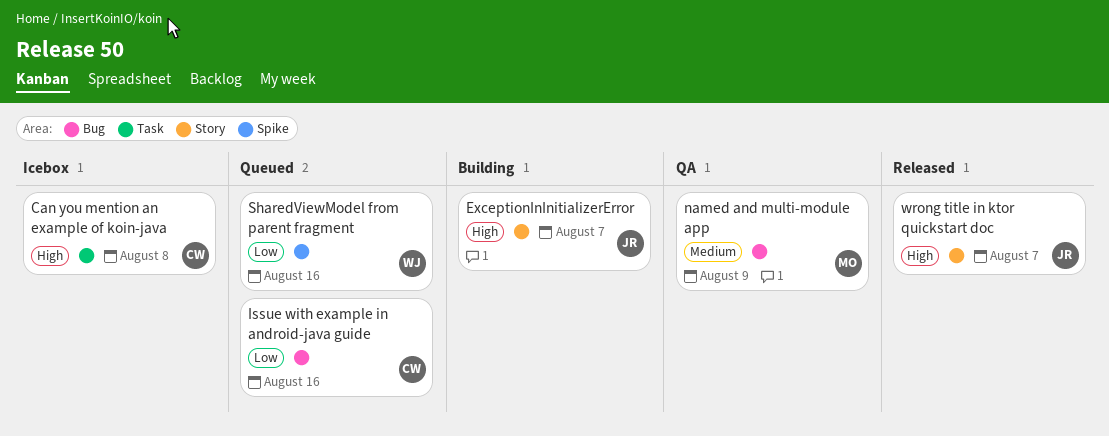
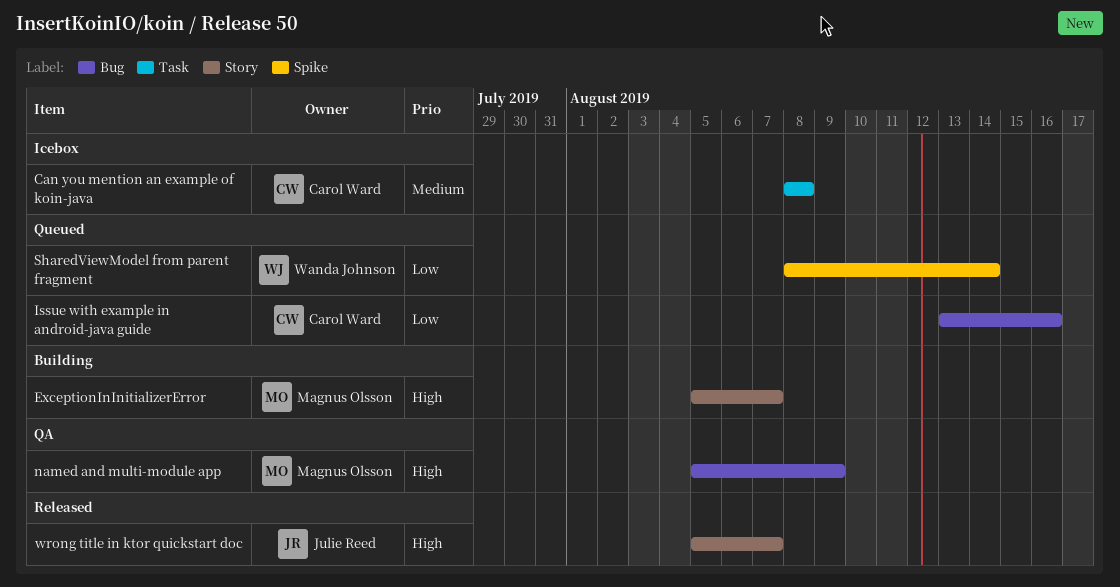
Can you mention an example of koin-java, priority: High -> Medium
ExceptionInInitializerError, owner: Julie Reed -> Magnus Olsson
named and multi-module app, priority: Medium -> High
SharedViewModel from parent fragment, due: Aug 16 -> Aug 14

